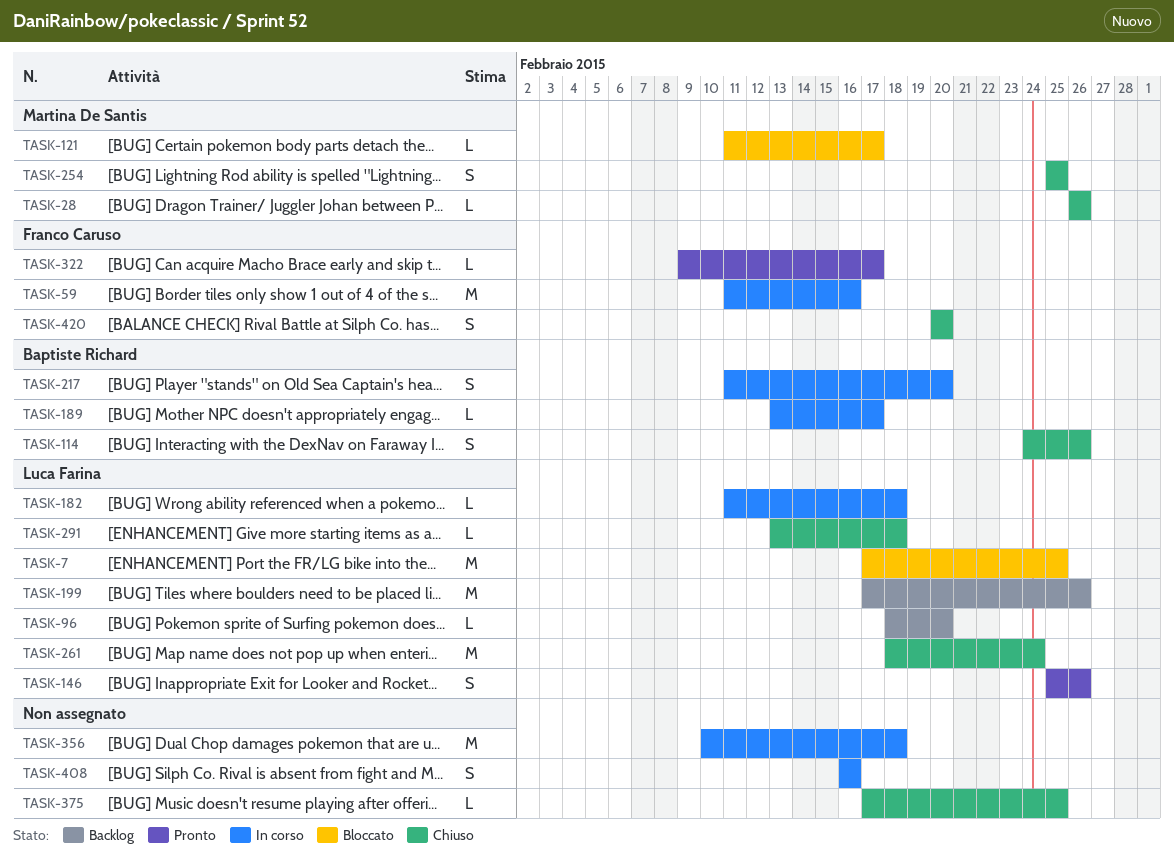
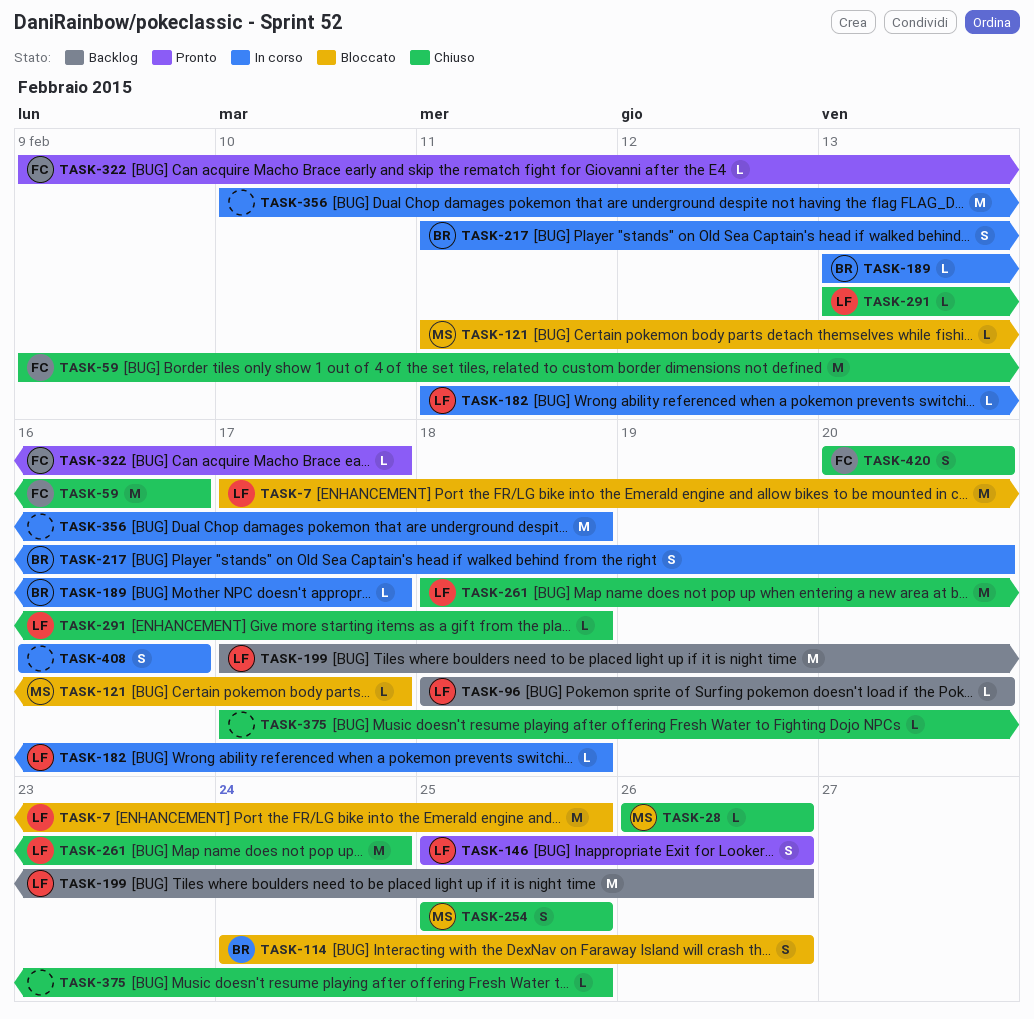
TASK-59, status: In corso -> Chiuso
TASK-59, start: Feb 11 -> Feb 9
TASK-114, status: Chiuso -> Bloccato

